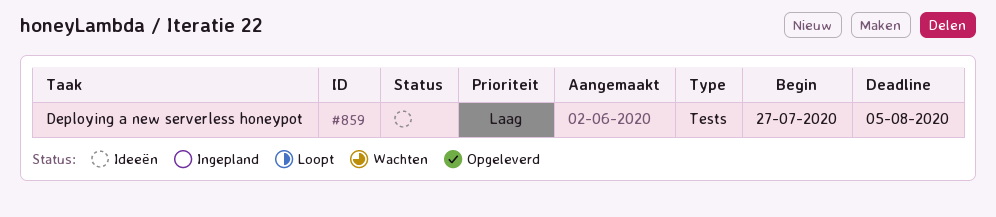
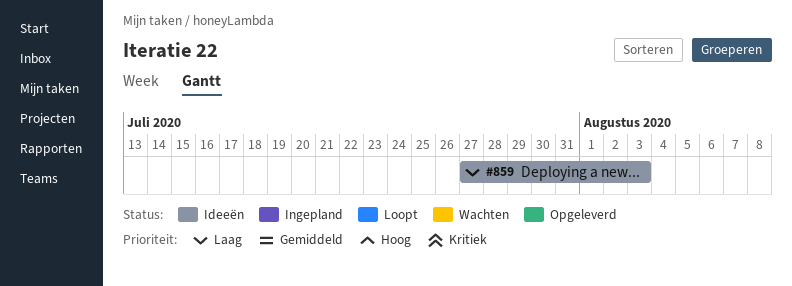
#859, due: Aug 5 -> Aug 3

